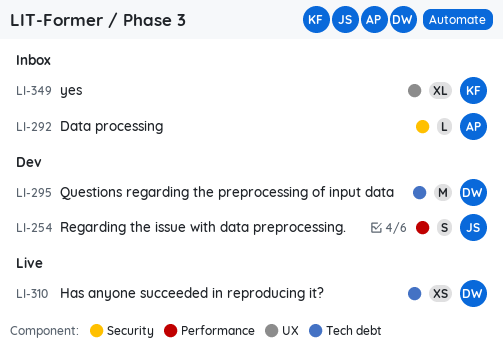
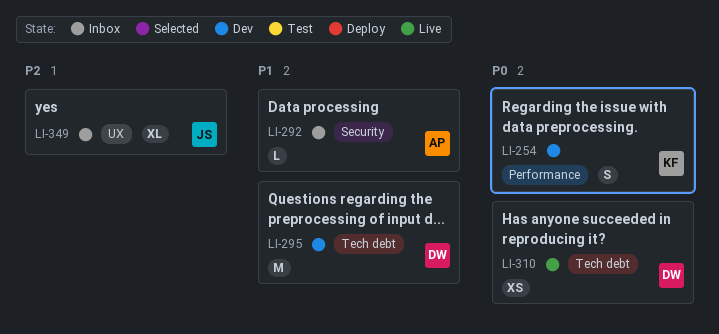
LI-254, owner: JS -> KF
LI-349, owner: KF -> JS

